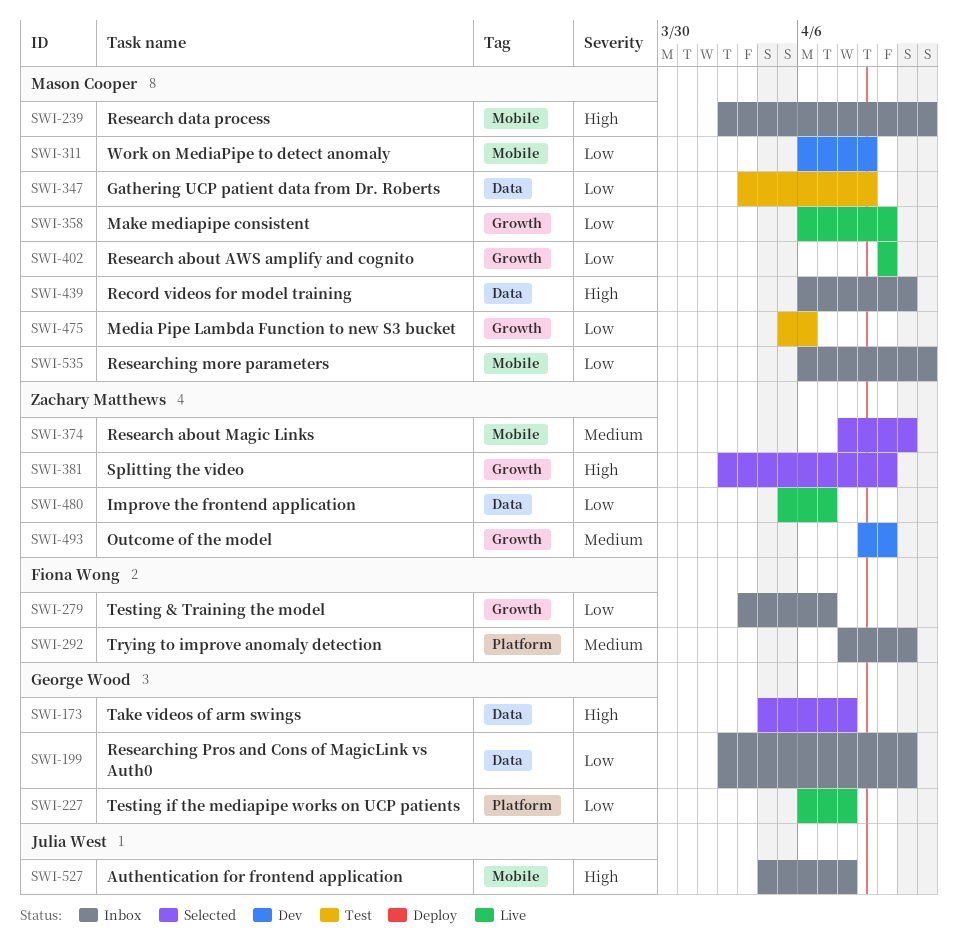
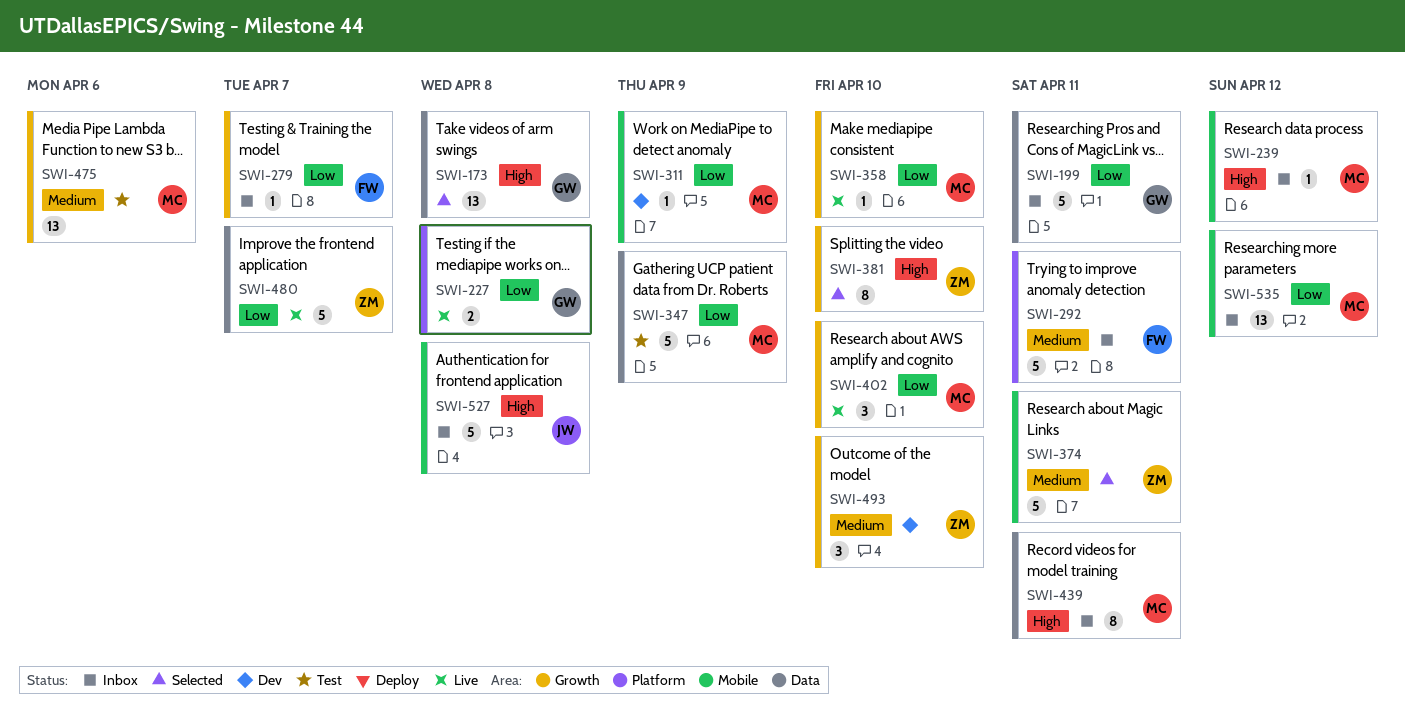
SWI-475, priority: Low -> Medium

